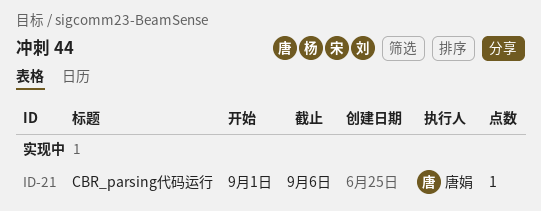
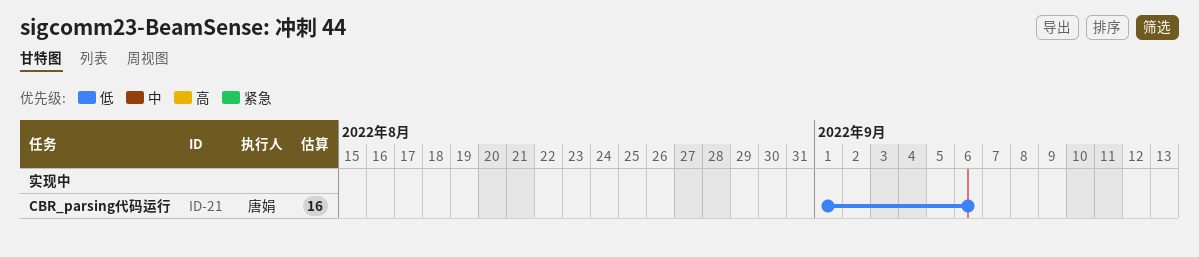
ID-21, estimate: 1 -> 16

